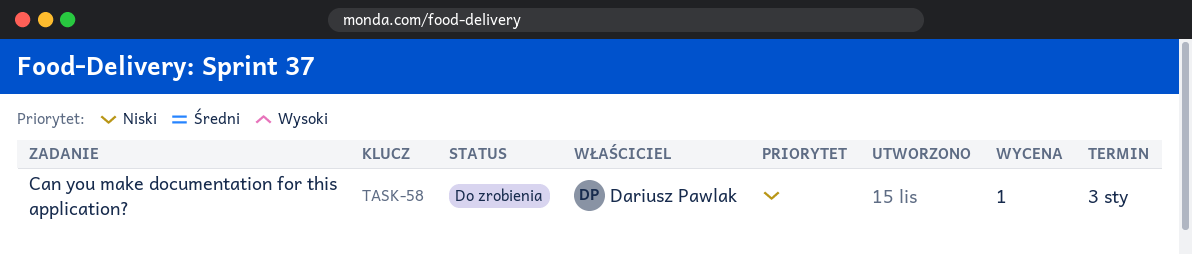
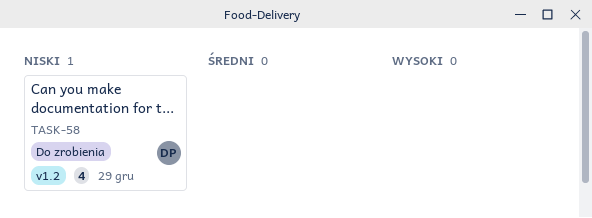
TASK-58, estimate: 1 -> 4
TASK-58, due: Jan 3 -> Dec 29

